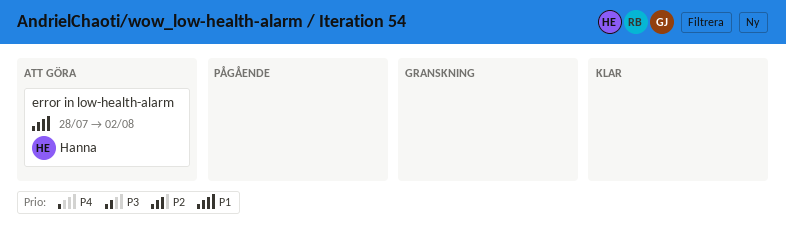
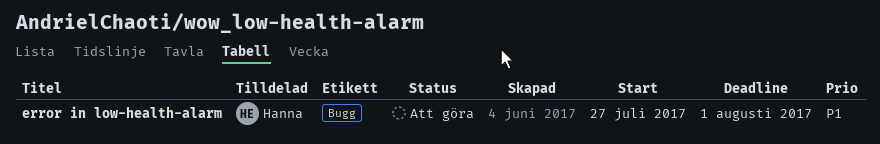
error in low-health-alarm, start: Jul 28 -> Jul 27
error in low-health-alarm, due: Aug 2 -> Aug 1

